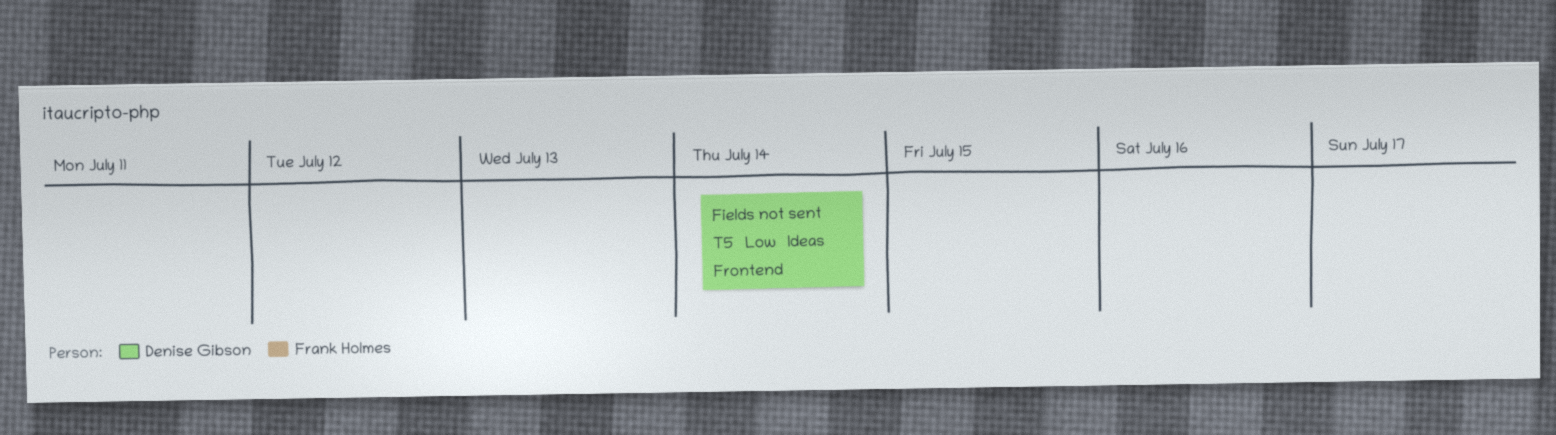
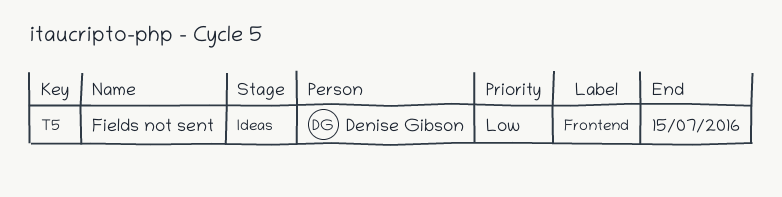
T5, due: Jul 14 -> Jul 15

